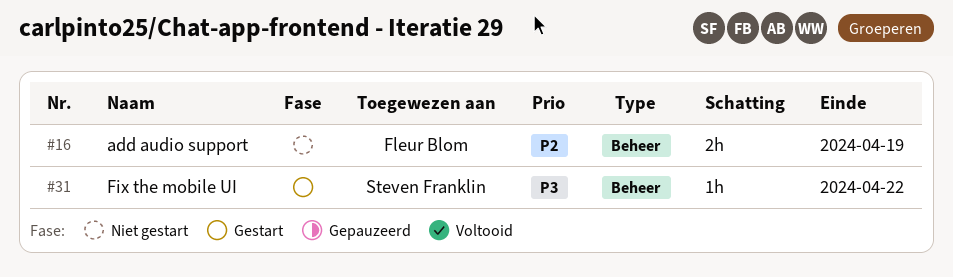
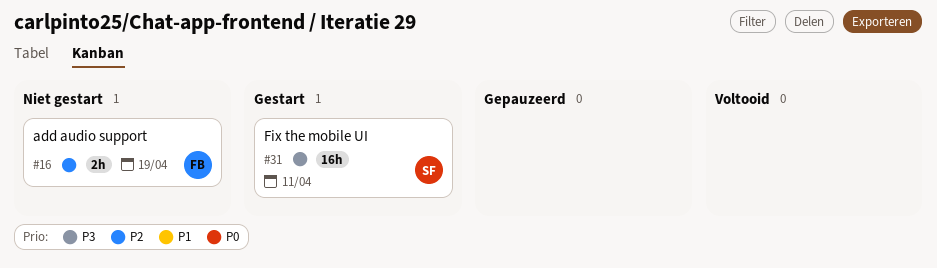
#31, estimate: 1h -> 16h
#31, due: Apr 22 -> Apr 11

